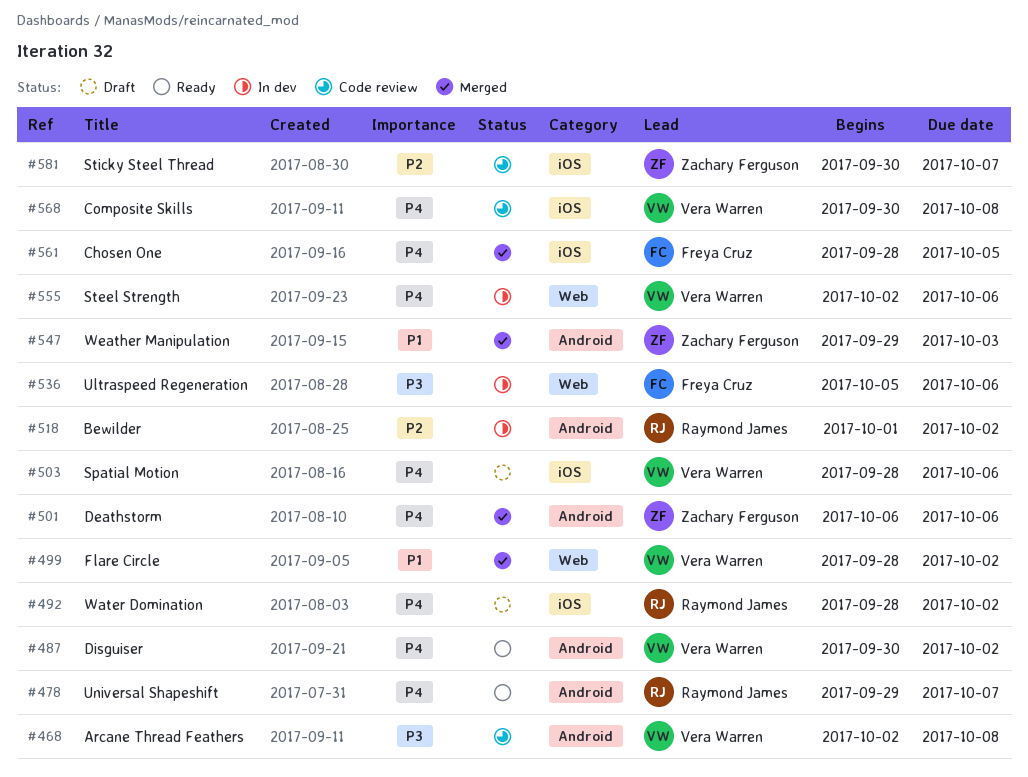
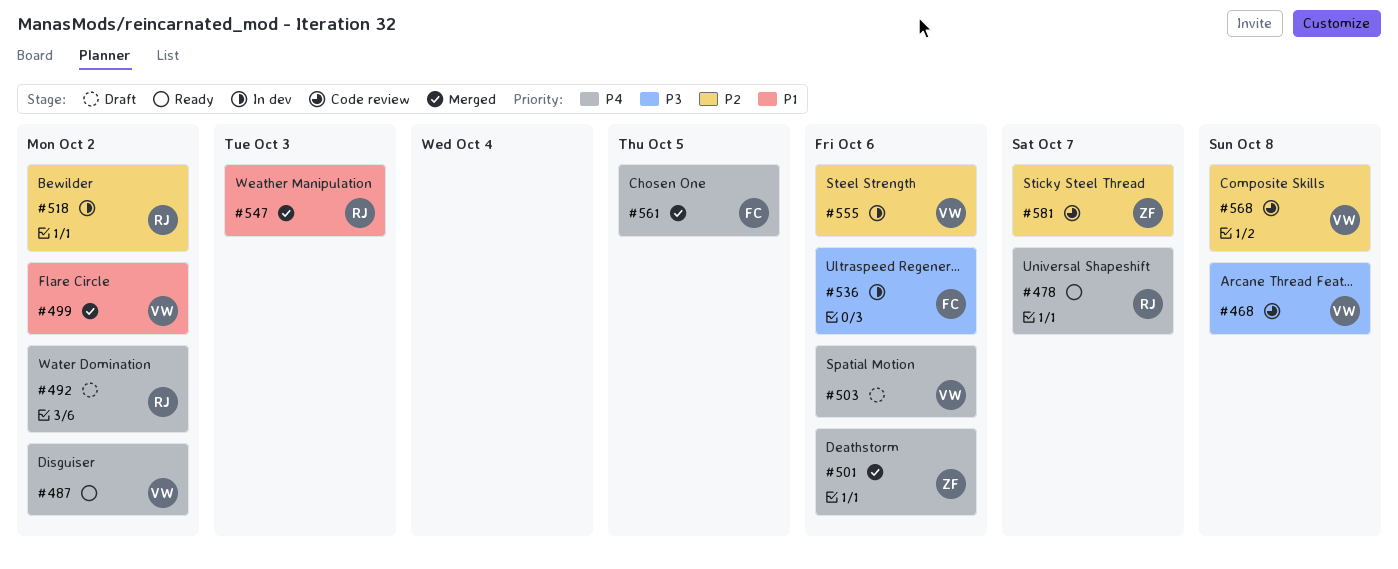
#547, owner: Zachary Ferguson -> Raymond James
#555, priority: P4 -> P2
#568, priority: P4 -> P2

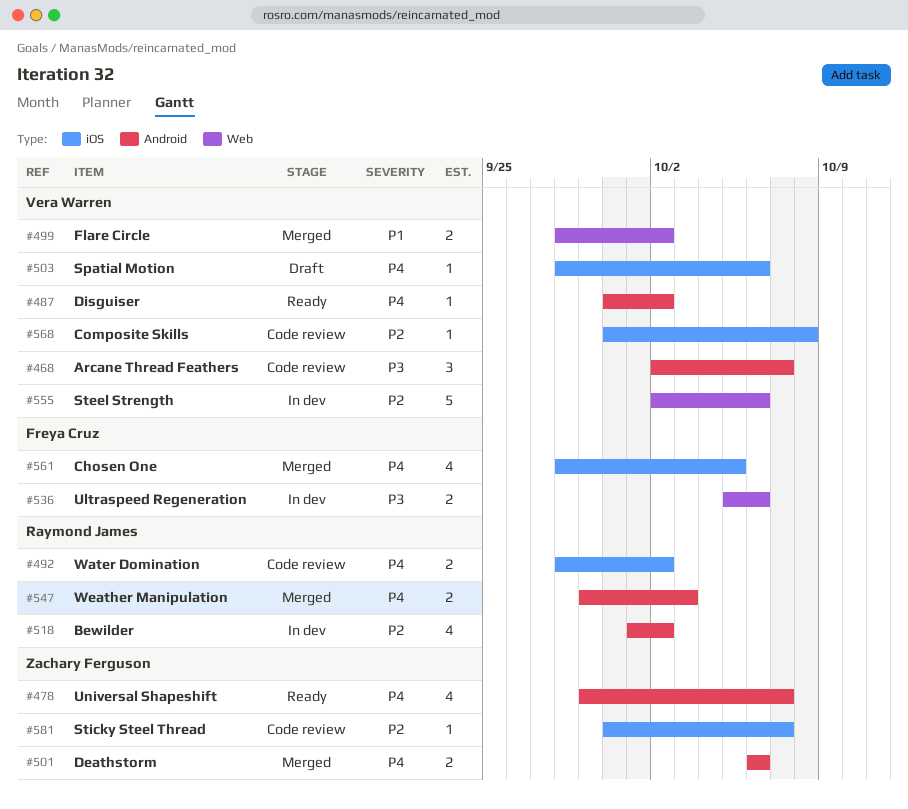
#468, due: Oct 8 -> Oct 7
#478, owner: Raymond James -> Zachary Ferguson
#492, status: Draft -> Code review
#547, priority: P1 -> P4

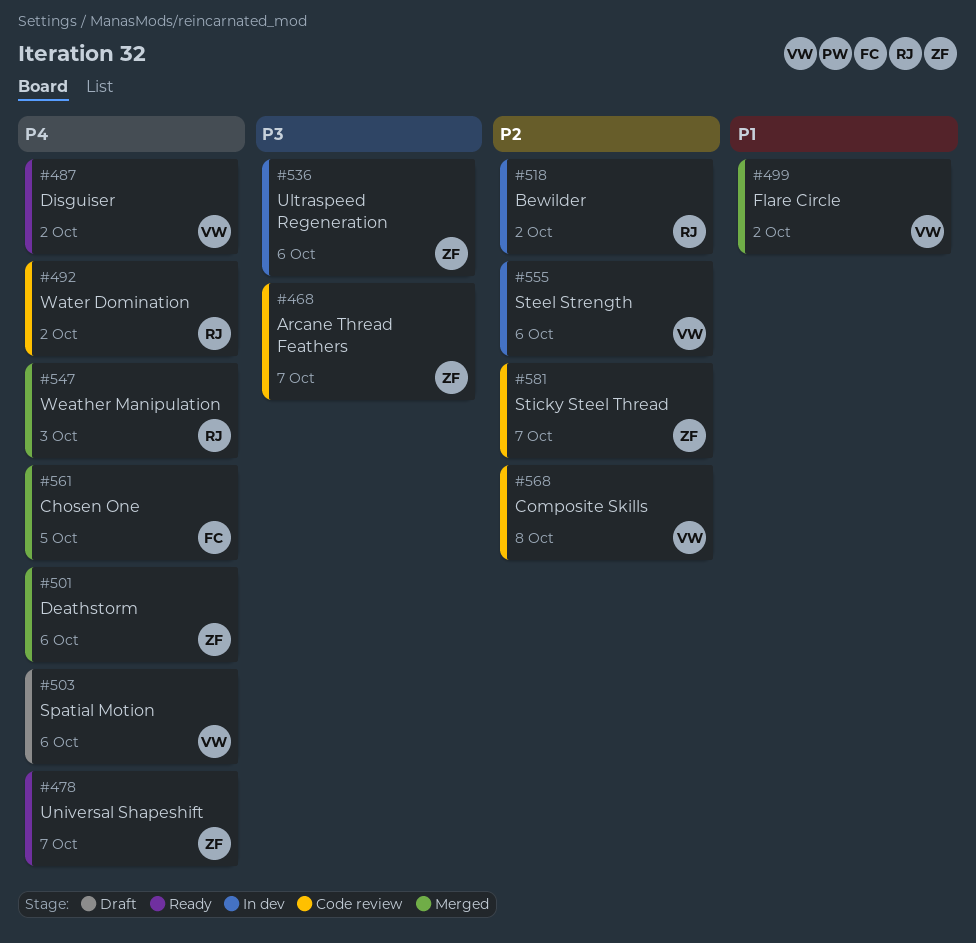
#468, owner: Vera Warren -> Zachary Ferguson
#536, owner: Freya Cruz -> Zachary Ferguson

